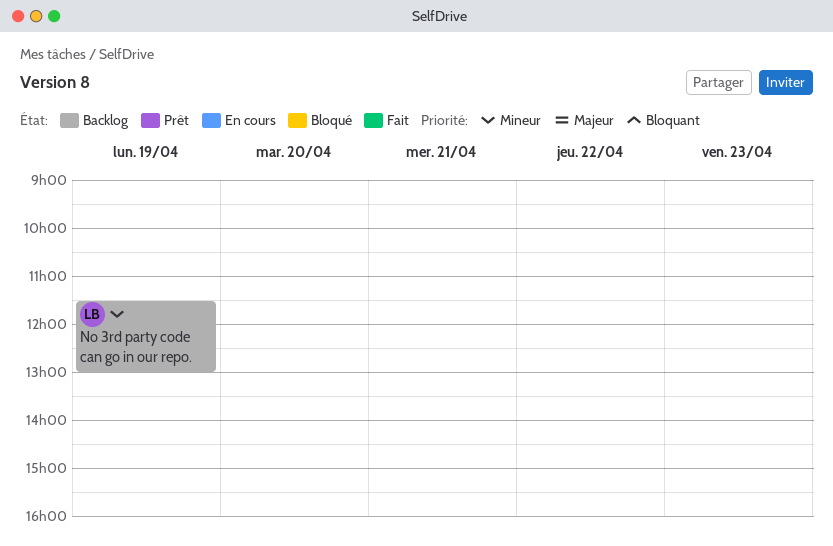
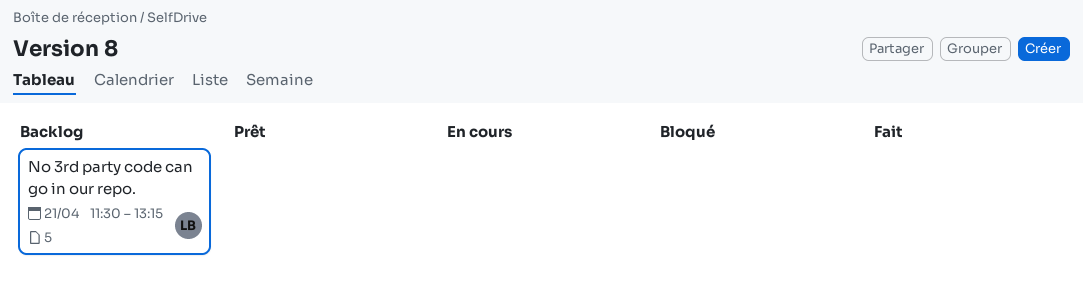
No 3rd party code can go in our repo., day: Apr 19 -> Apr 21
No 3rd party code can go in our repo., ends: 13:00 -> 13:15

